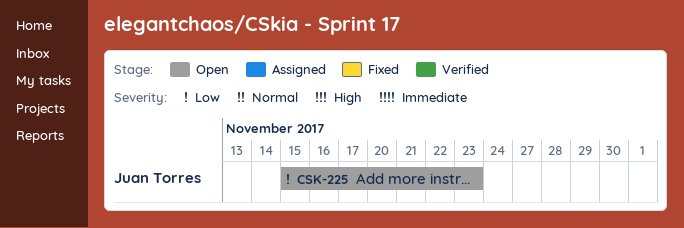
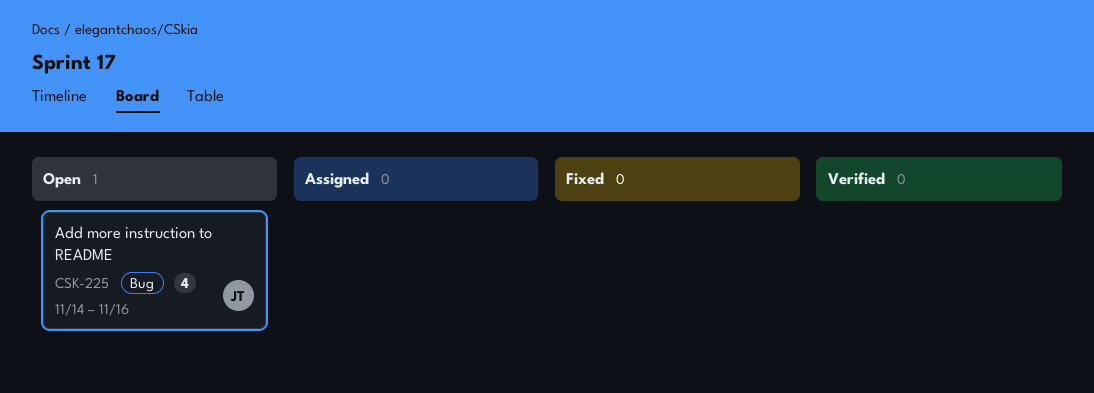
CSK-225, start: Nov 15 -> Nov 14
CSK-225, due: Nov 23 -> Nov 16

